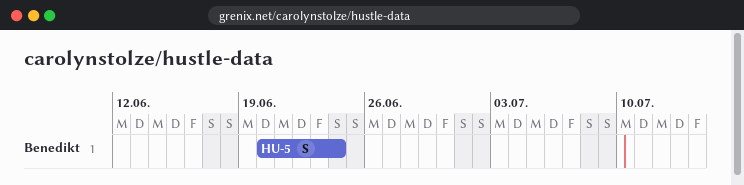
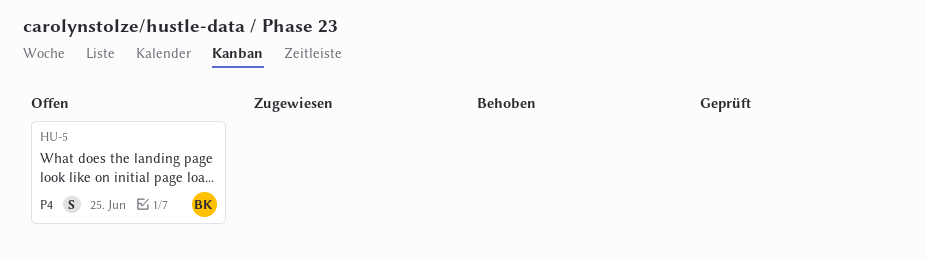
HU-5, due: Jun 24 -> Jun 25

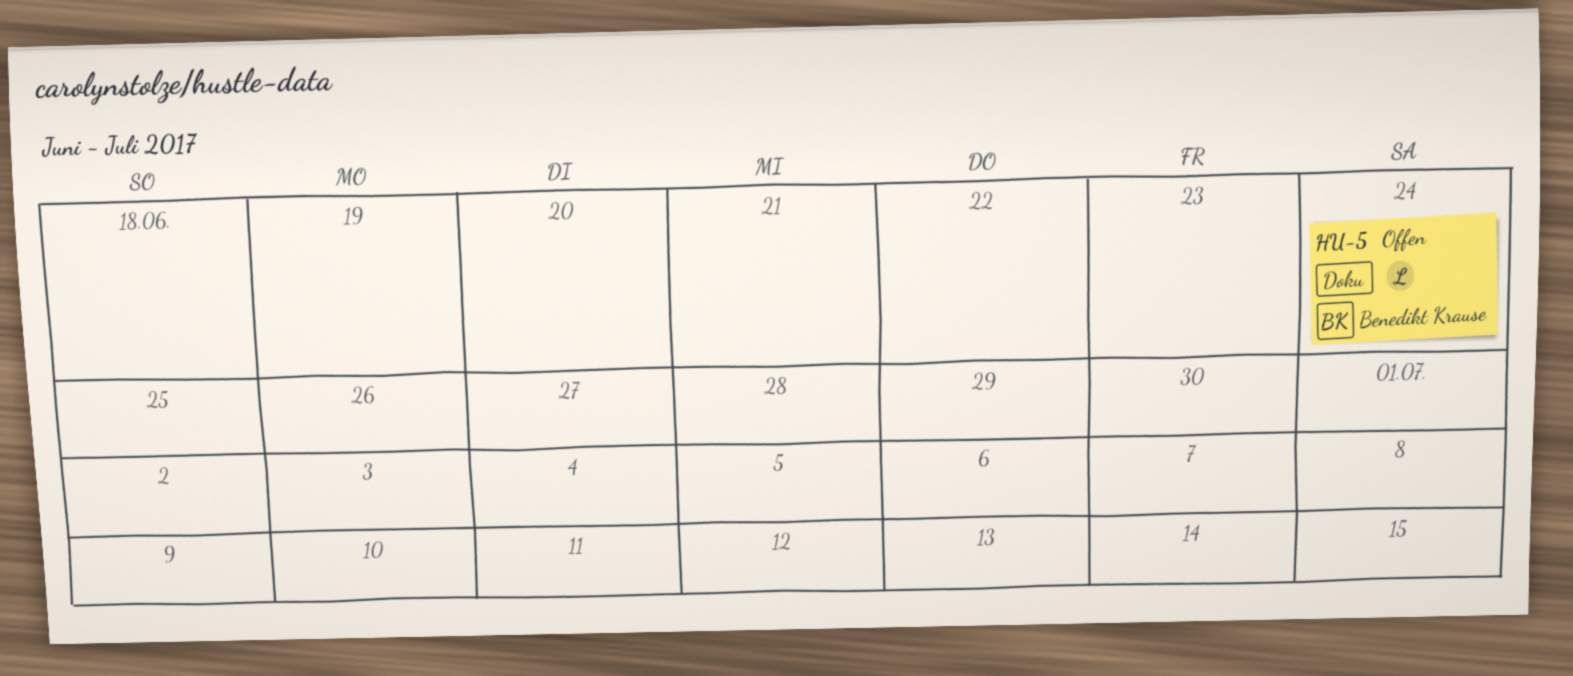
HU-5, estimate: S -> L
HU-5, due: Jun 25 -> Jun 24

